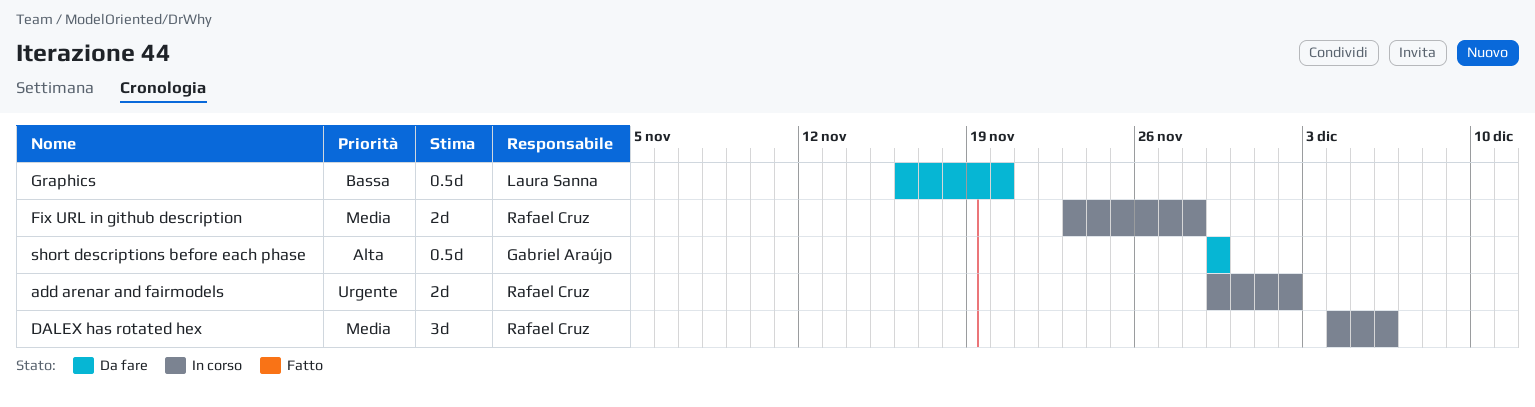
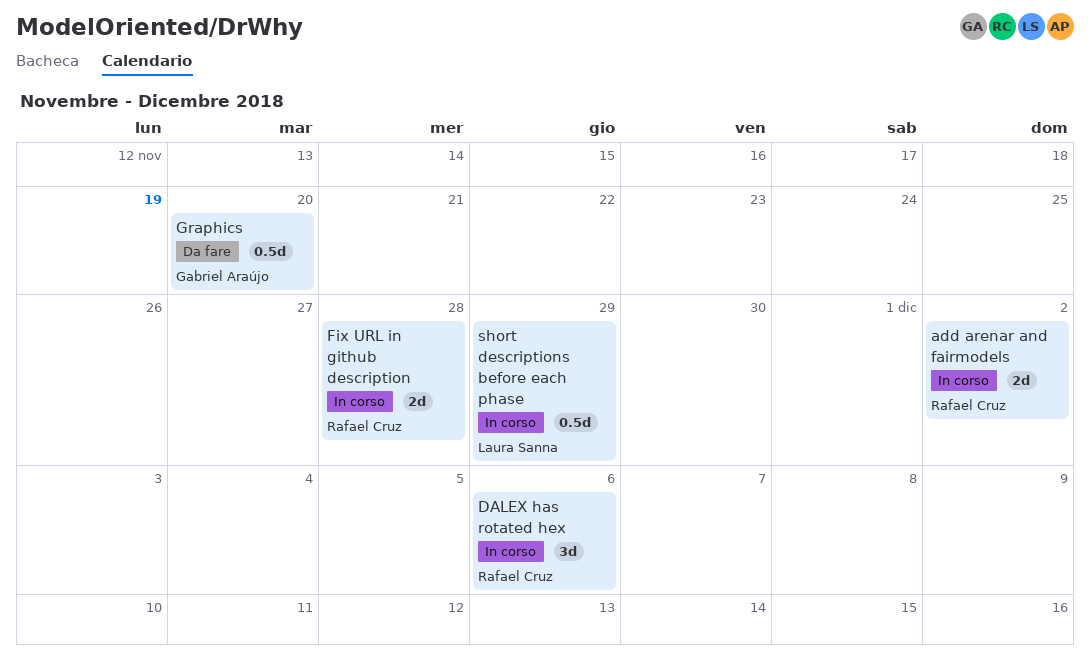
Graphics, owner: Laura Sanna -> Gabriel Araújo
short descriptions before each phase, status: Da fare -> In corso
short descriptions before each phase, owner: Gabriel Araújo -> Laura Sanna

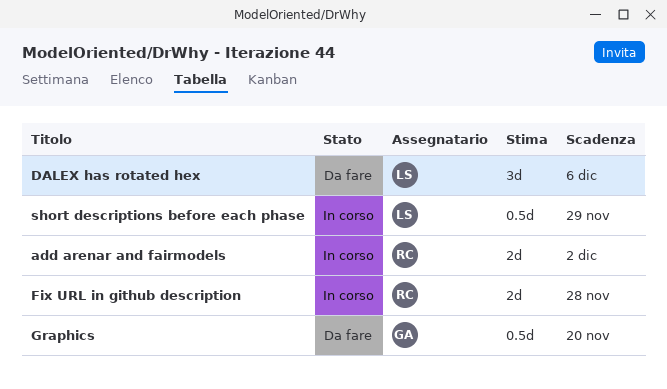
DALEX has rotated hex, status: In corso -> Da fare
DALEX has rotated hex, owner: Rafael Cruz -> Laura Sanna

